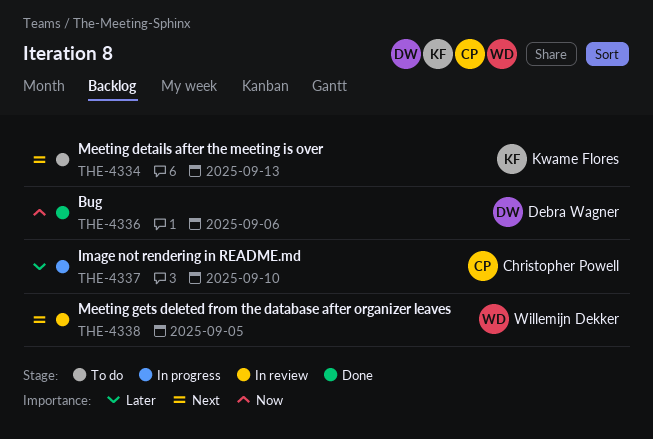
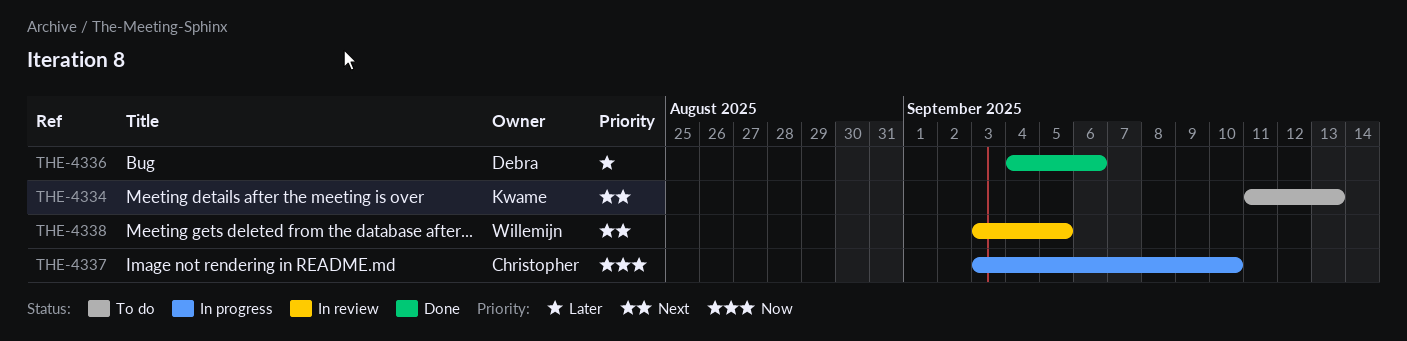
THE-4336, priority: Now -> Later
THE-4337, priority: Later -> Now

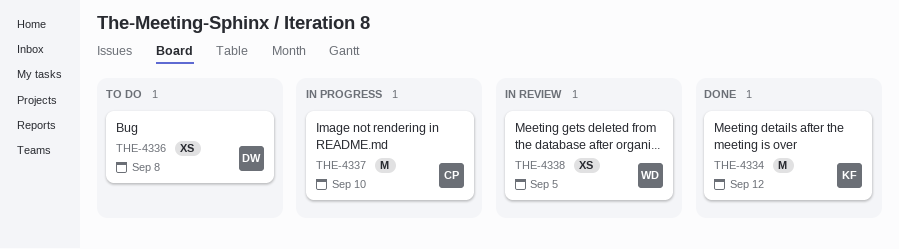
THE-4334, status: To do -> Done
THE-4334, due: Sep 13 -> Sep 12
THE-4336, status: Done -> To do
THE-4336, due: Sep 6 -> Sep 8

